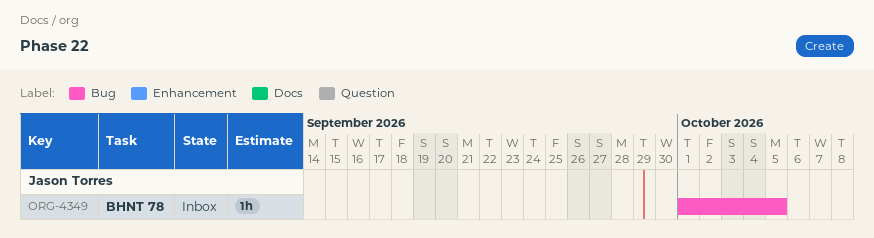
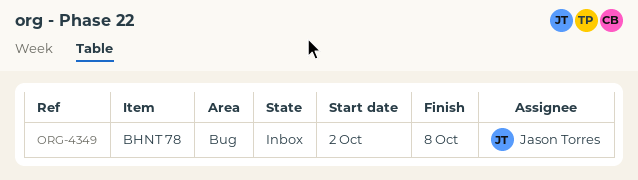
ORG-4349, start: Oct 1 -> Oct 2
ORG-4349, due: Oct 5 -> Oct 8

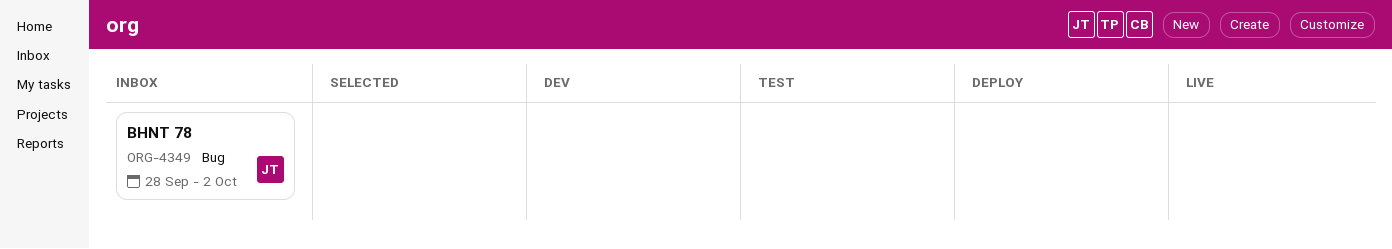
ORG-4349, start: Oct 2 -> Sep 28
ORG-4349, due: Oct 8 -> Oct 2

